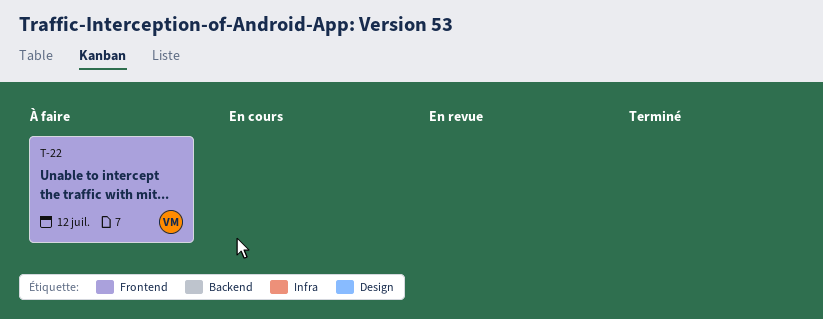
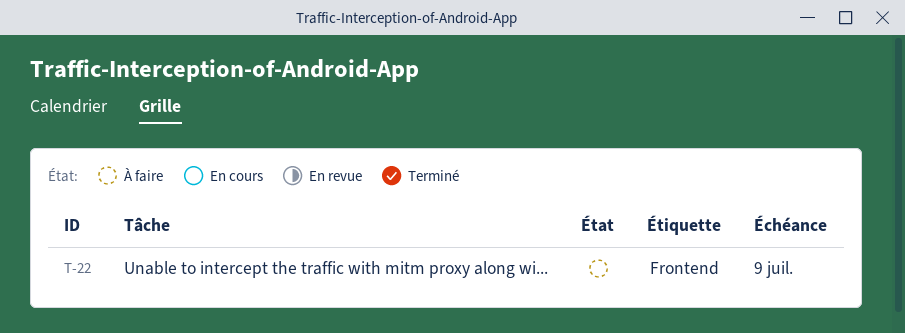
T-22, due: Jul 12 -> Jul 9

